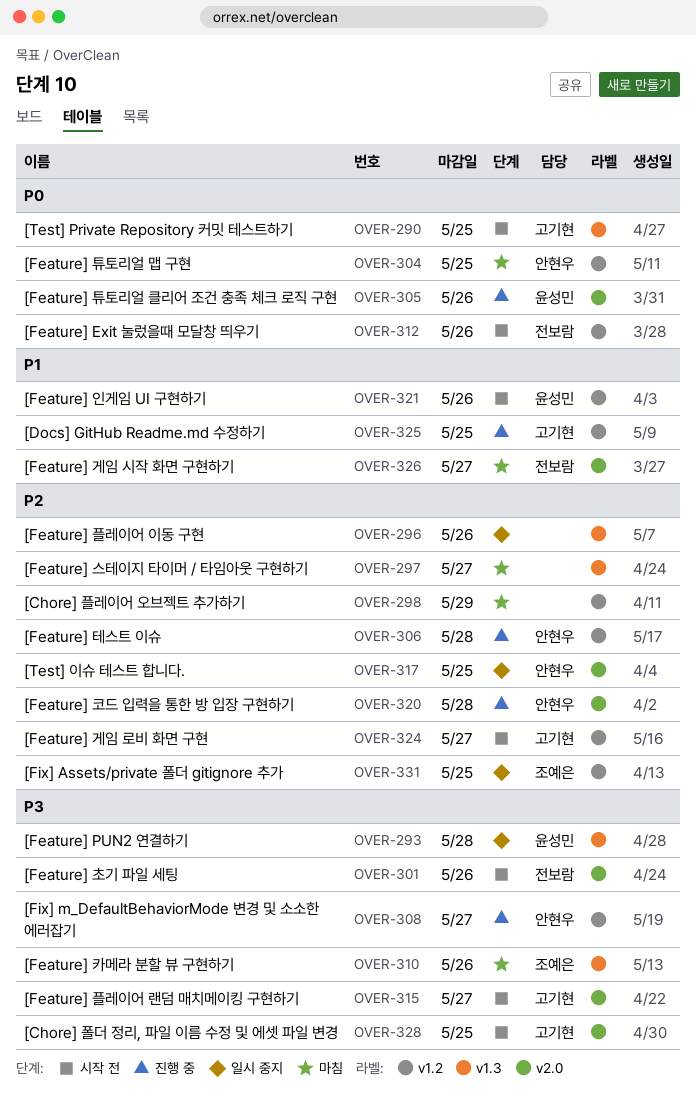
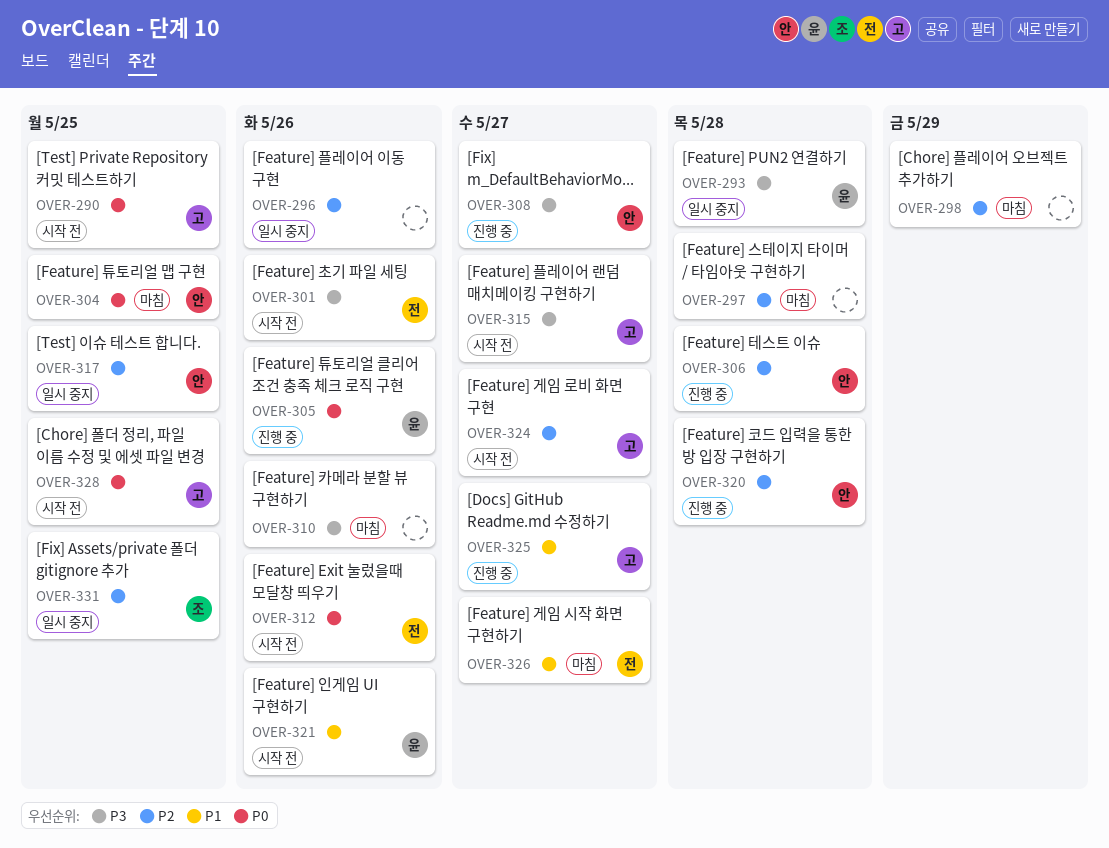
OVER-297, due: May 27 -> May 28
OVER-310, owner: 조예은 -> none
OVER-325, due: May 25 -> May 27
OVER-328, priority: P3 -> P0

